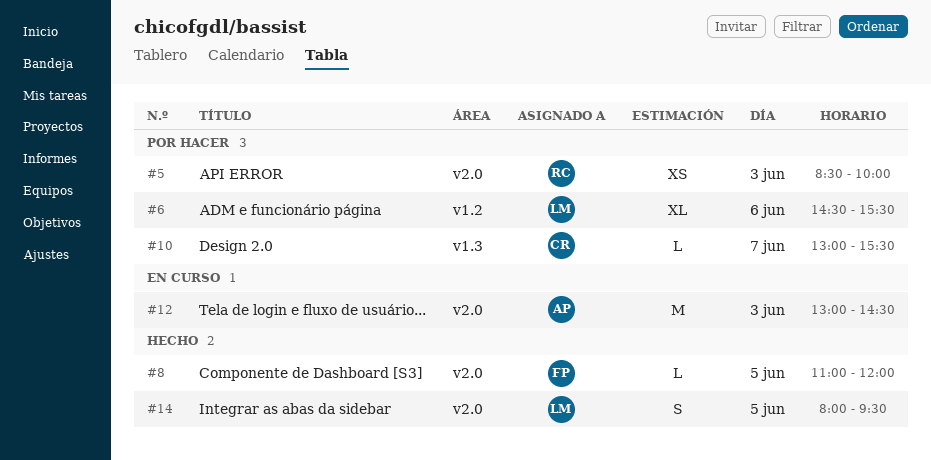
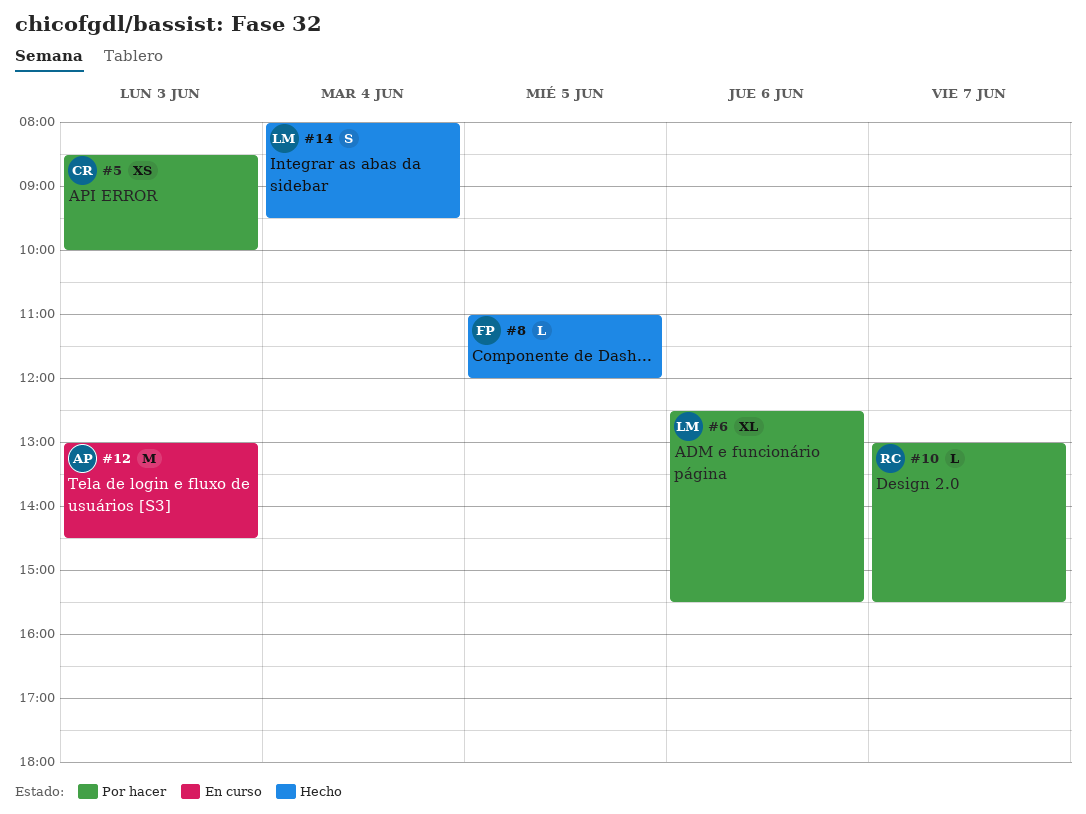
#5, owner: RC -> CR
#6, begins: 14:30 -> 12:30
#10, owner: CR -> RC
#14, day: Jun 5 -> Jun 4

